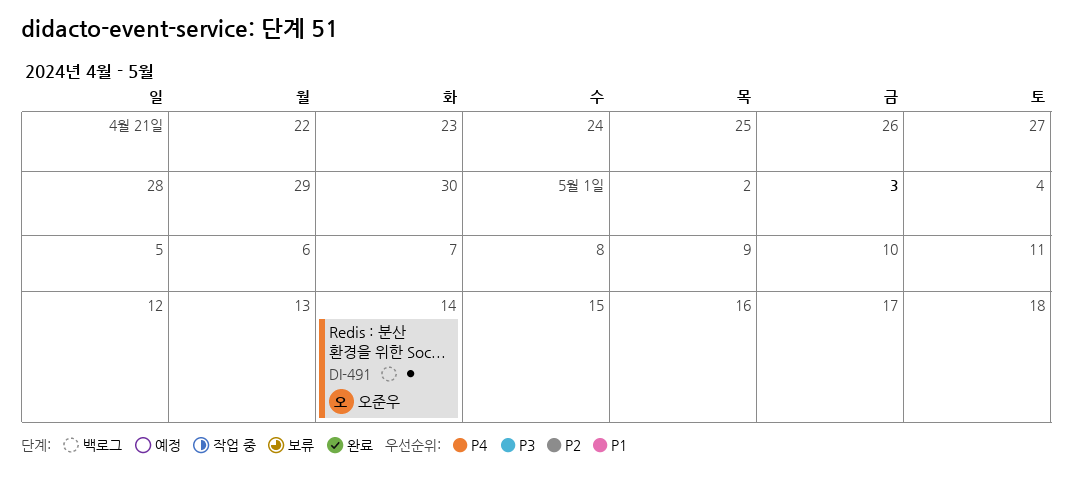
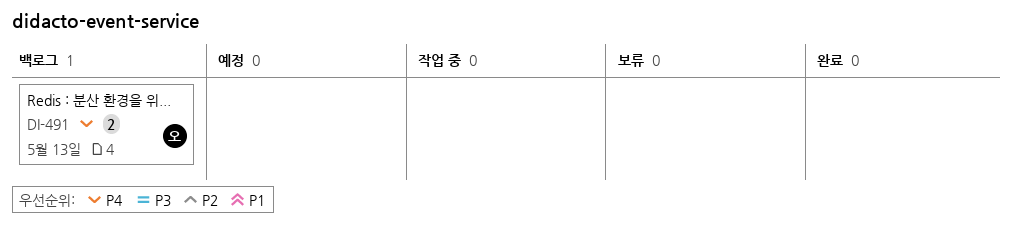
DI-491, estimate: 1 -> 2
DI-491, due: May 14 -> May 13

